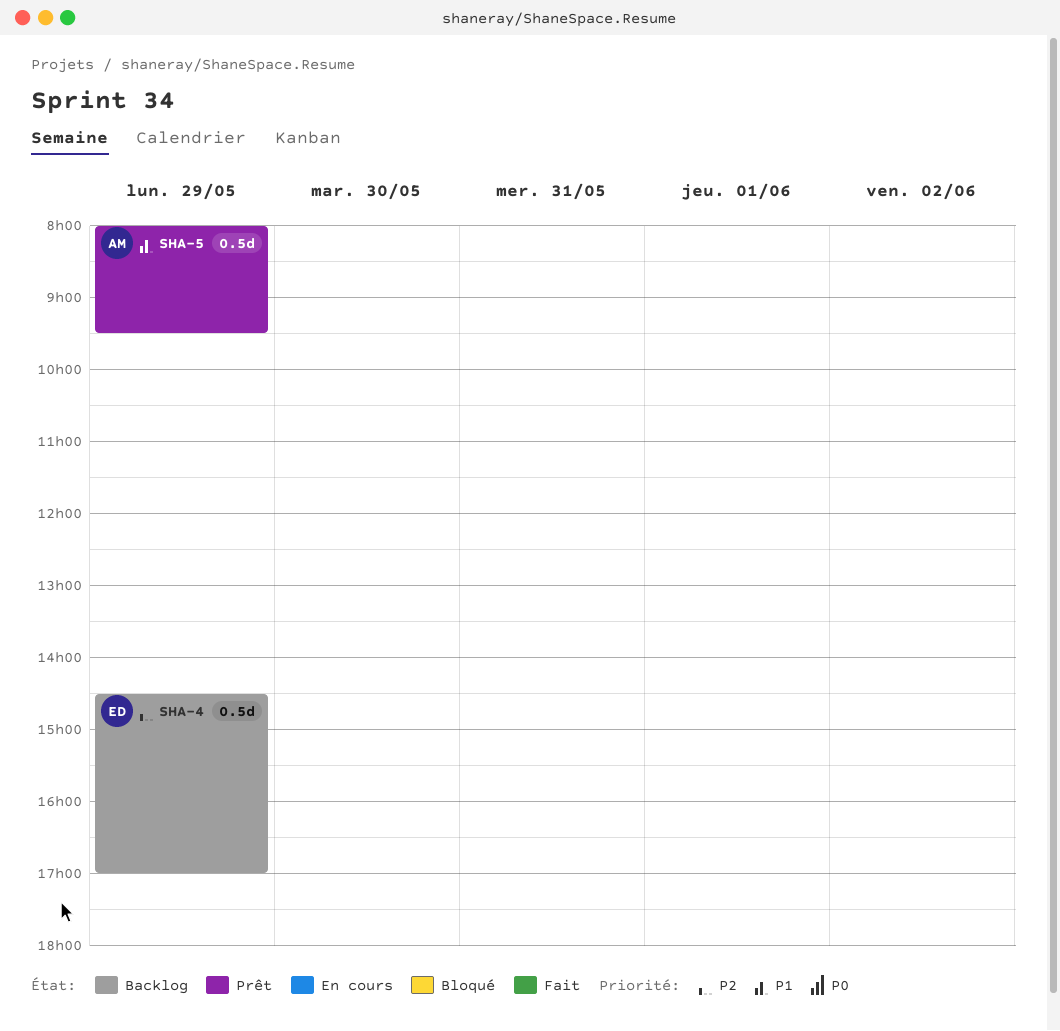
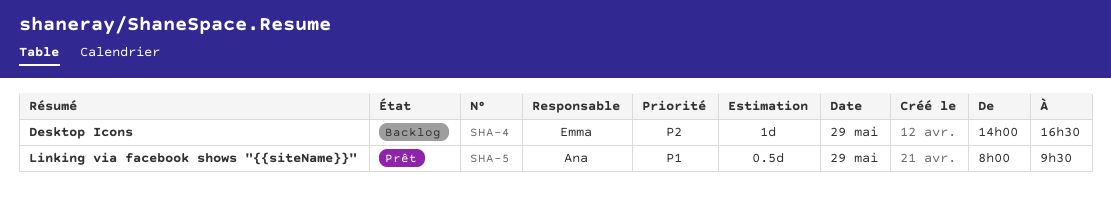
SHA-4, estimate: 0.5d -> 1d
SHA-4, begins: 14:30 -> 14:00
SHA-4, ends: 17:00 -> 16:30

